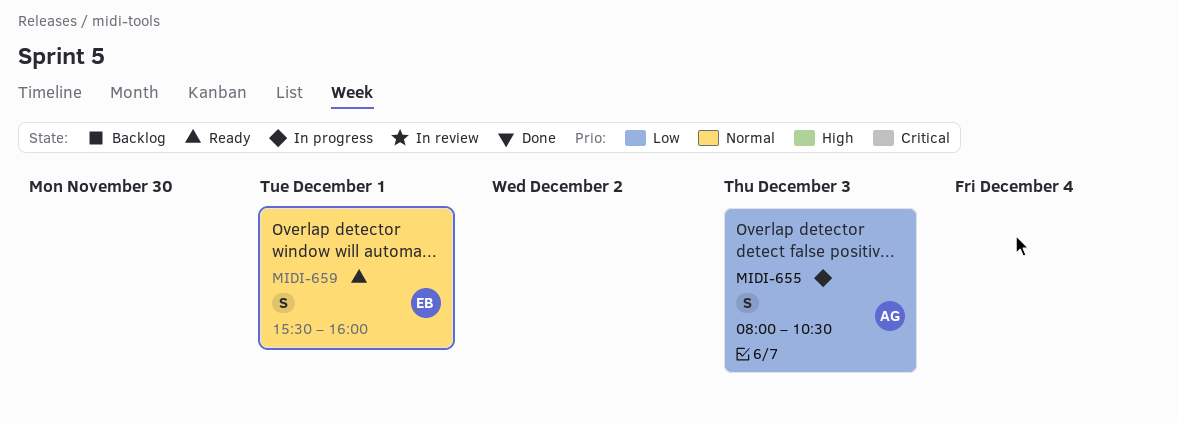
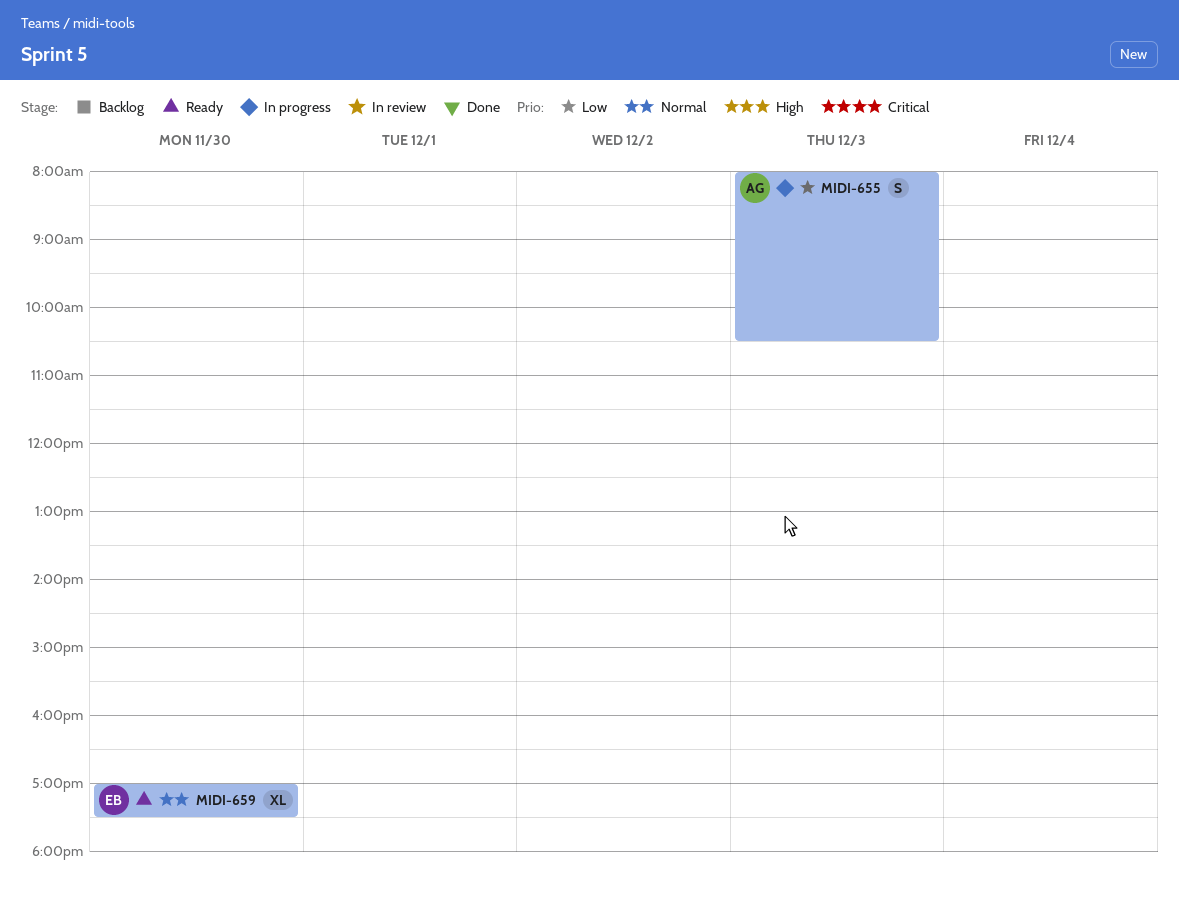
MIDI-659, estimate: S -> XL
MIDI-659, day: Dec 1 -> Nov 30
MIDI-659, begins: 15:30 -> 17:00
MIDI-659, ends: 16:00 -> 17:30

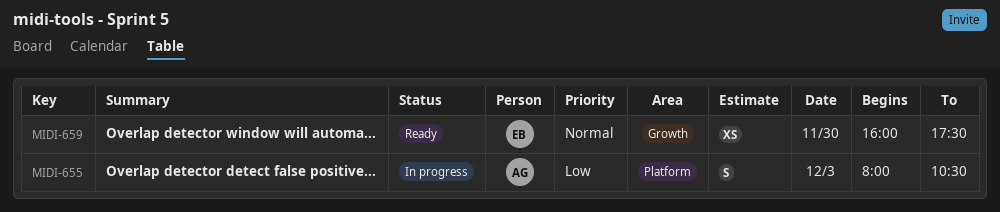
MIDI-659, estimate: XL -> XS
MIDI-659, begins: 17:00 -> 16:00

